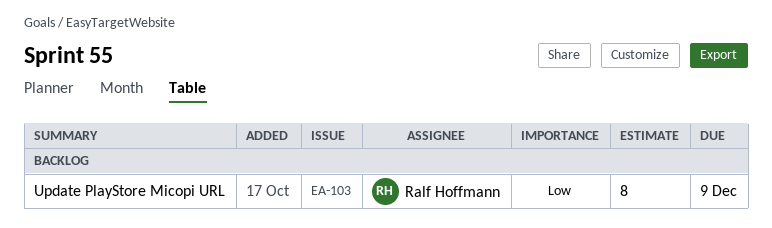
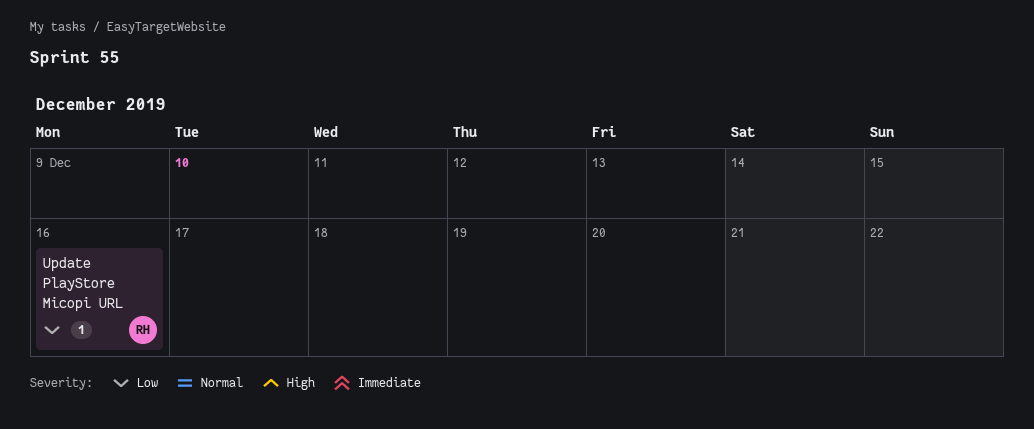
Update PlayStore Micopi URL, estimate: 8 -> 1
Update PlayStore Micopi URL, due: Dec 9 -> Dec 16

